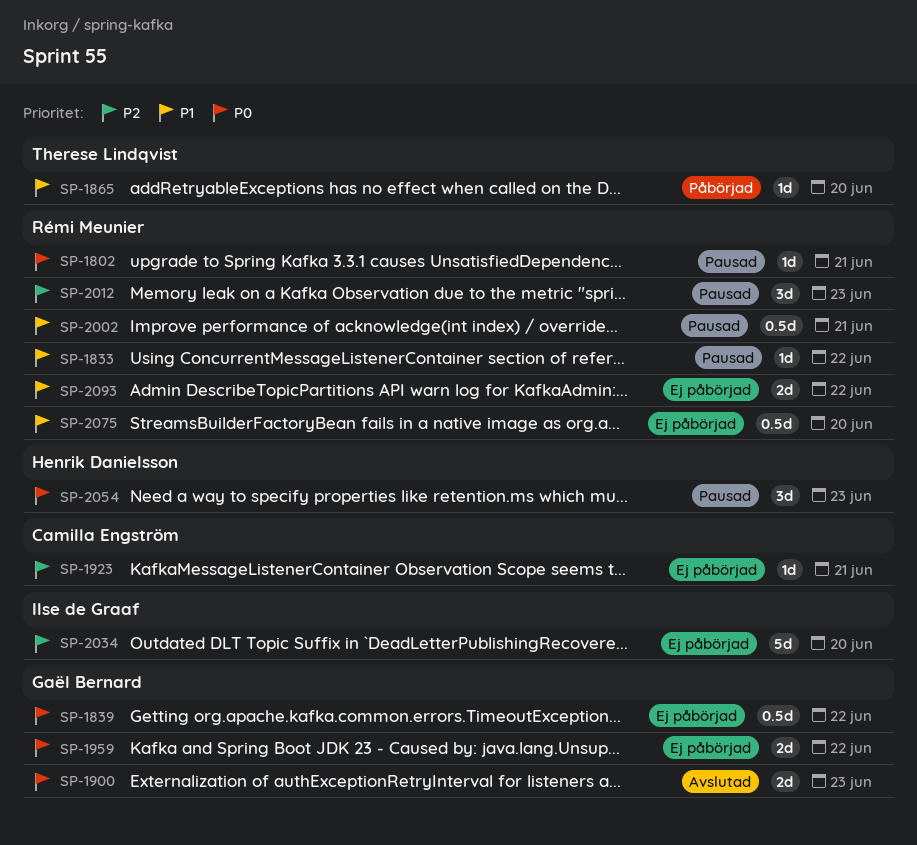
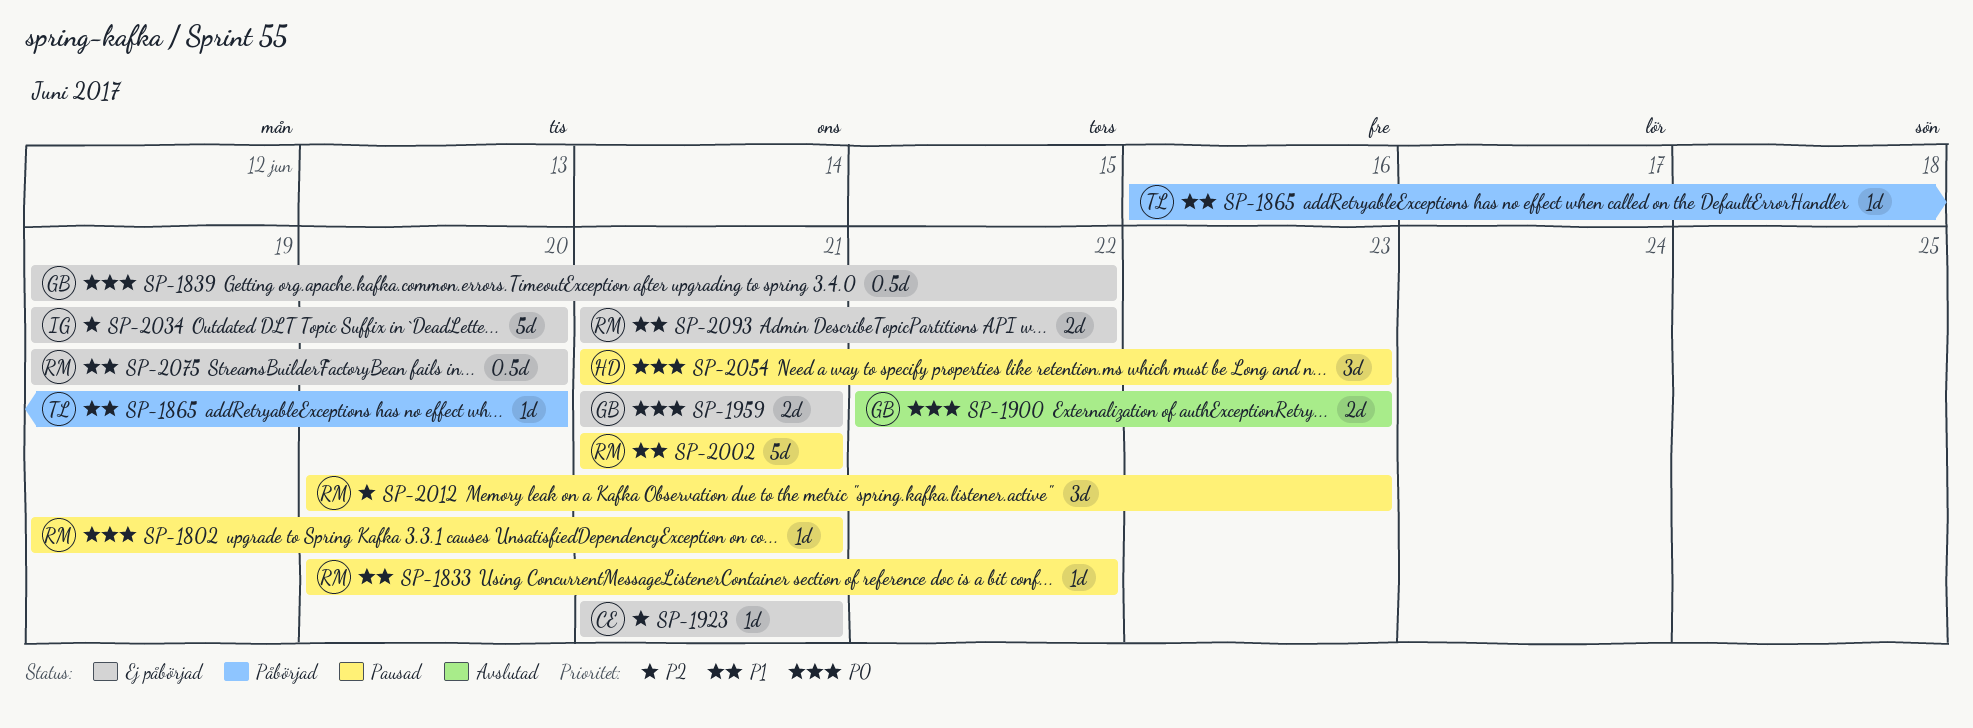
SP-1959, due: Jun 22 -> Jun 21
SP-2002, estimate: 0.5d -> 5d

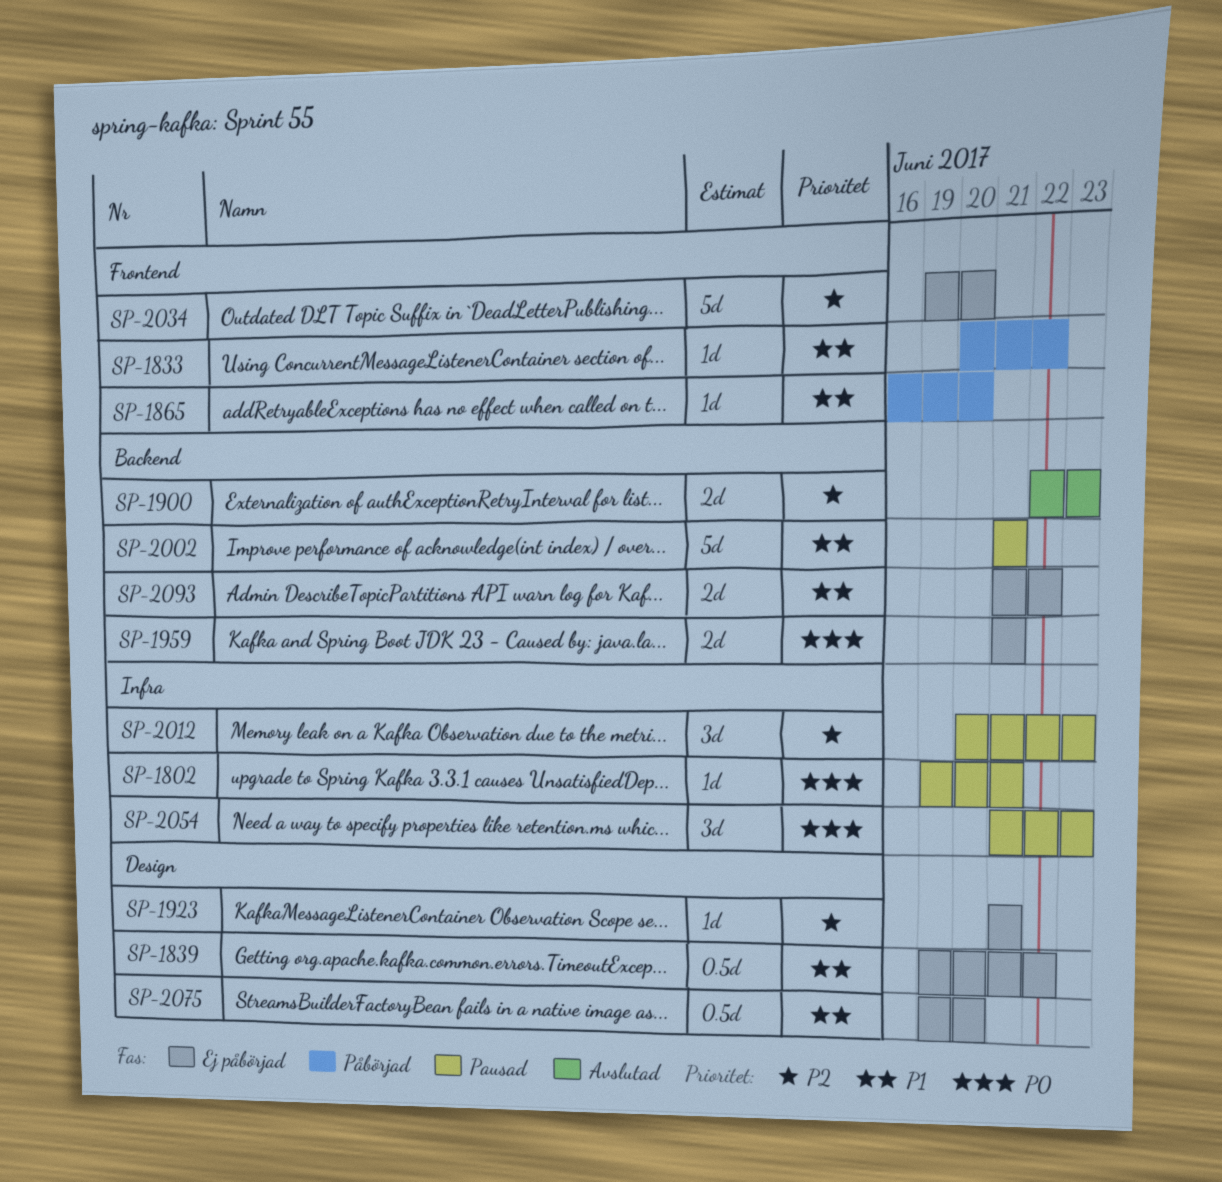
SP-1833, status: Pausad -> Påbörjad
SP-1839, priority: P0 -> P1
SP-1900, priority: P0 -> P2

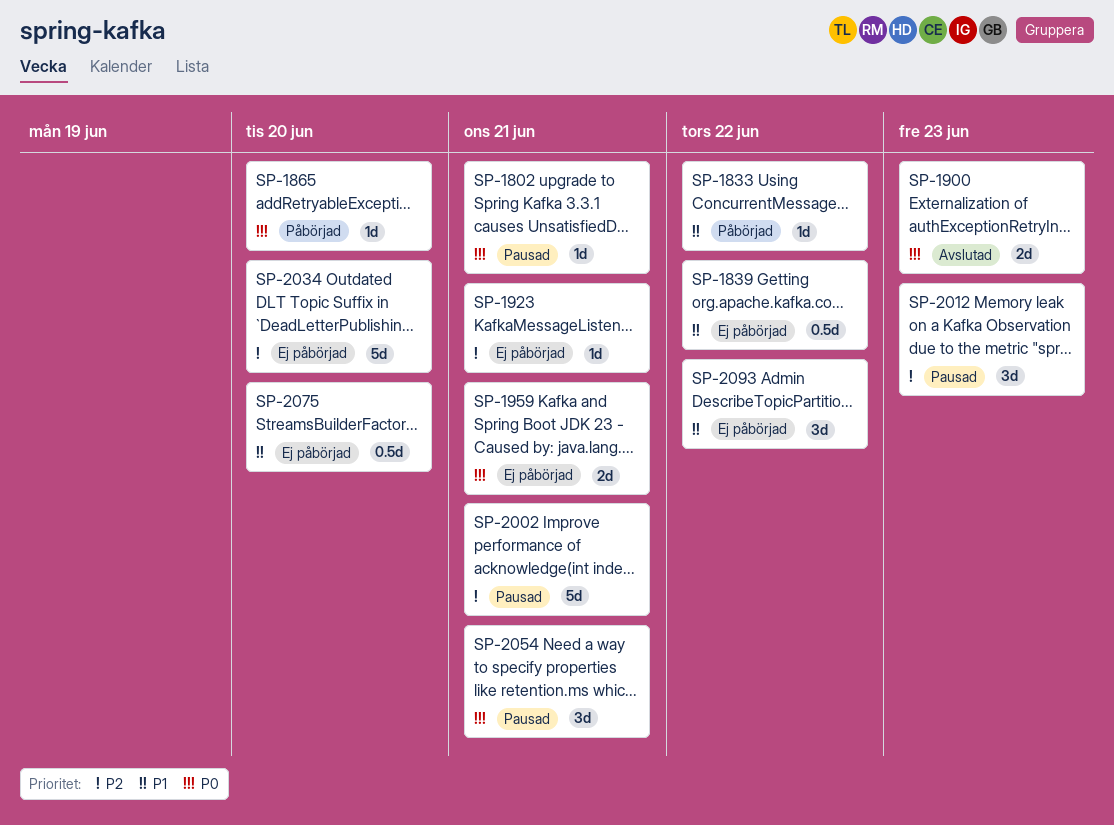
SP-1865, priority: P1 -> P0
SP-1900, priority: P2 -> P0
SP-2002, priority: P1 -> P2
SP-2054, due: Jun 23 -> Jun 21
SP-2093, estimate: 2d -> 3d

